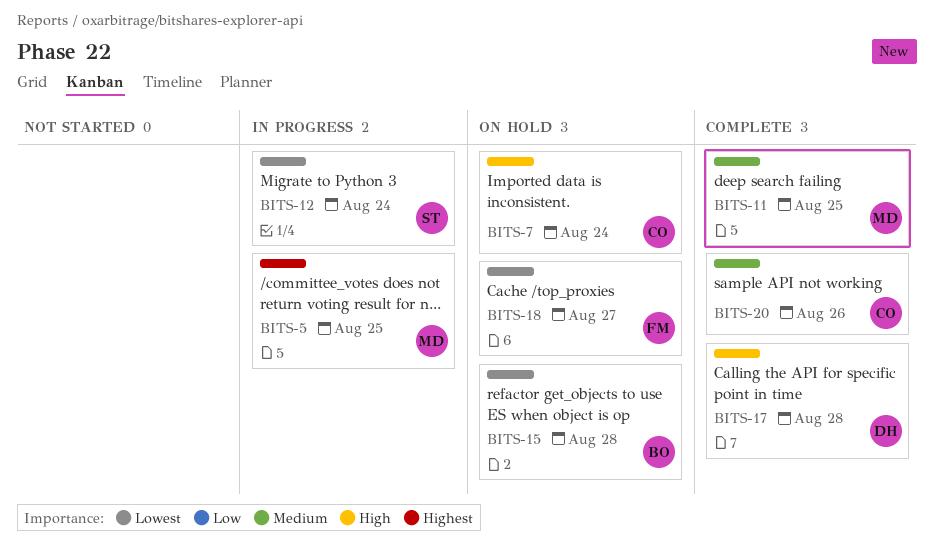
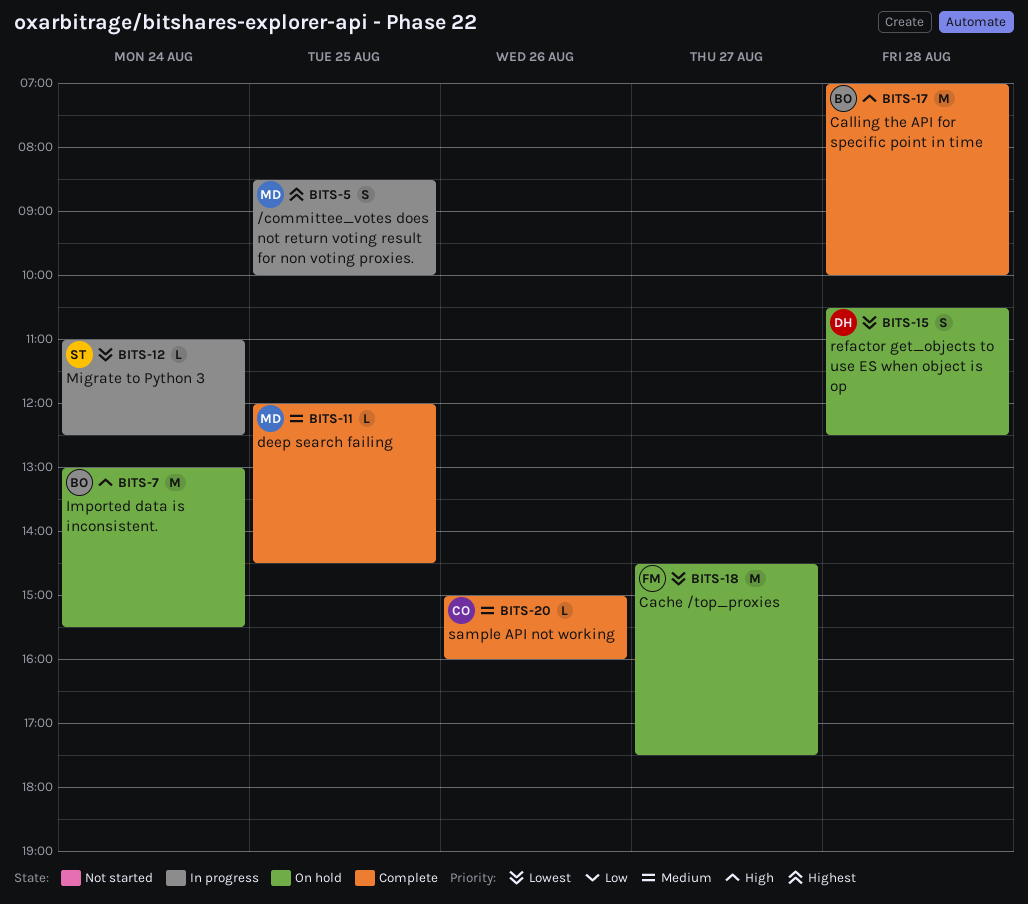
BITS-7, owner: CO -> BO
BITS-15, owner: BO -> DH
BITS-17, owner: DH -> BO

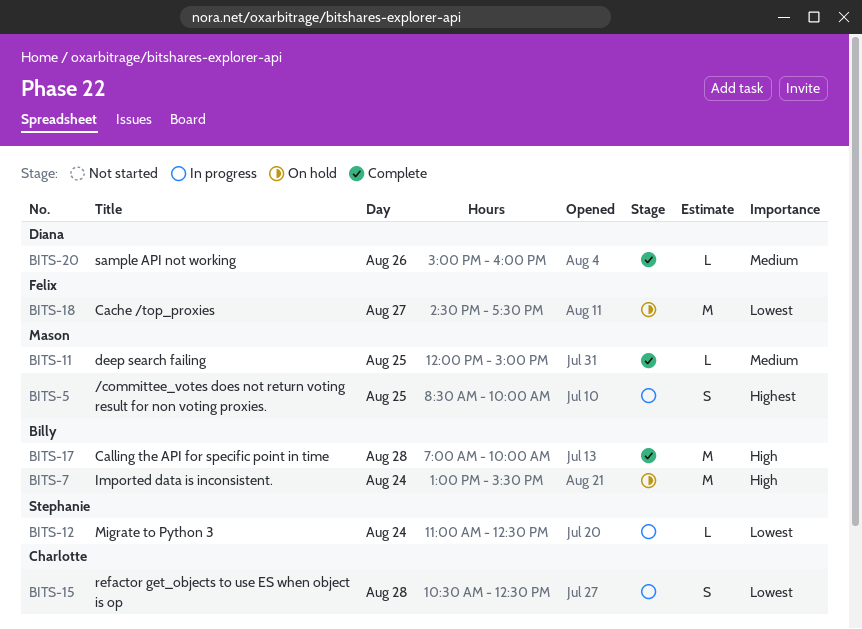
BITS-11, ends: 14:30 -> 15:00
BITS-15, status: On hold -> In progress
BITS-15, owner: Diana -> Charlotte
BITS-20, owner: Charlotte -> Diana

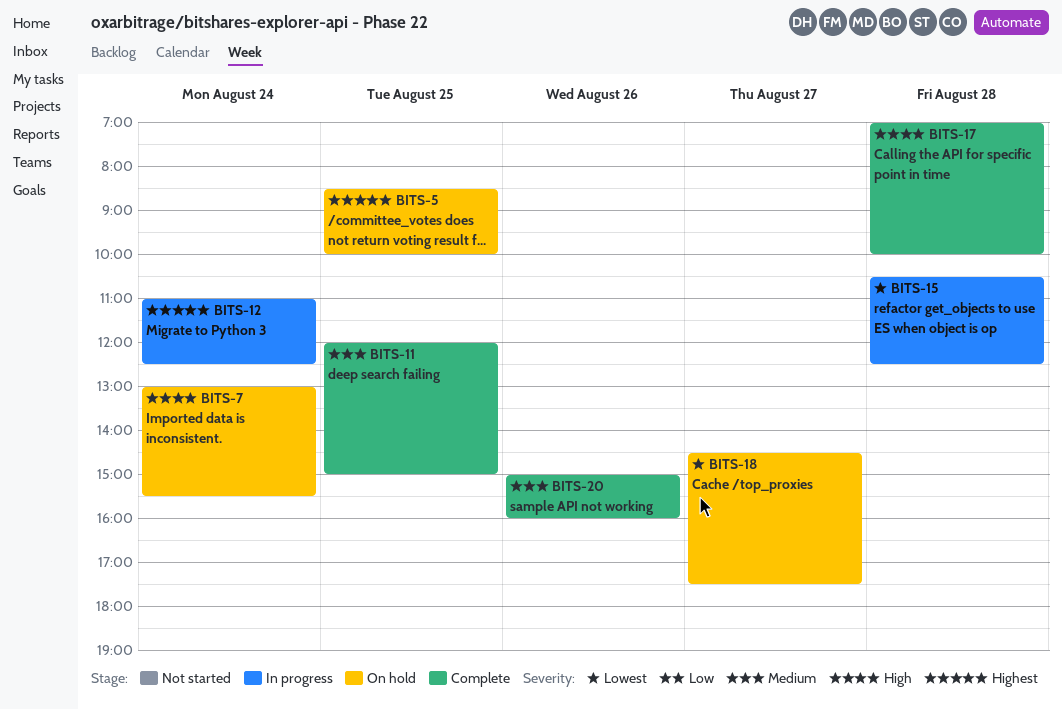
BITS-5, status: In progress -> On hold
BITS-12, priority: Lowest -> Highest

